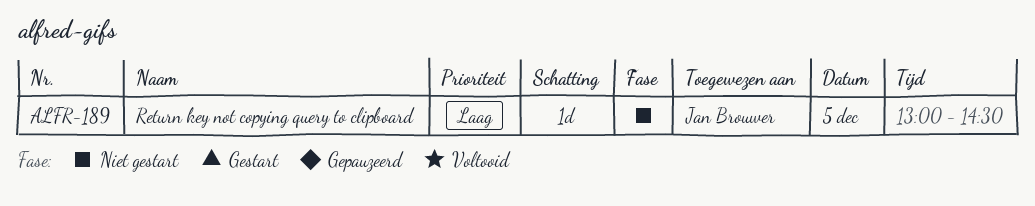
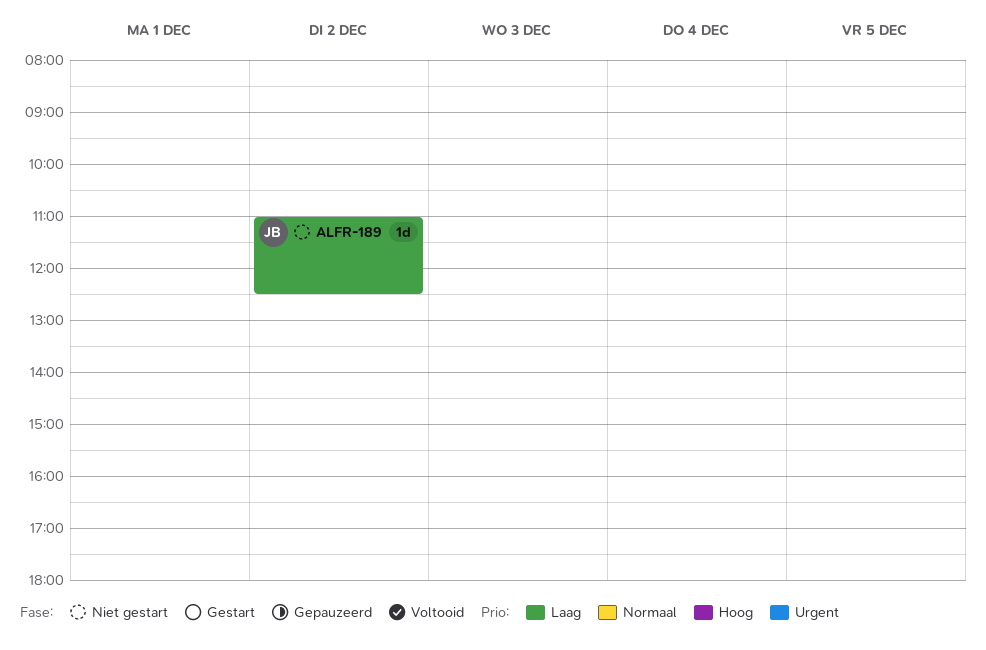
ALFR-189, day: Dec 5 -> Dec 2
ALFR-189, begins: 13:00 -> 11:00
ALFR-189, ends: 14:30 -> 12:30

